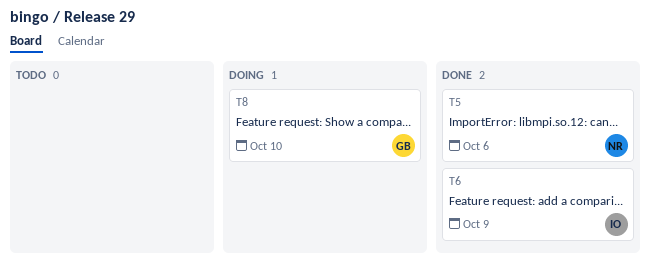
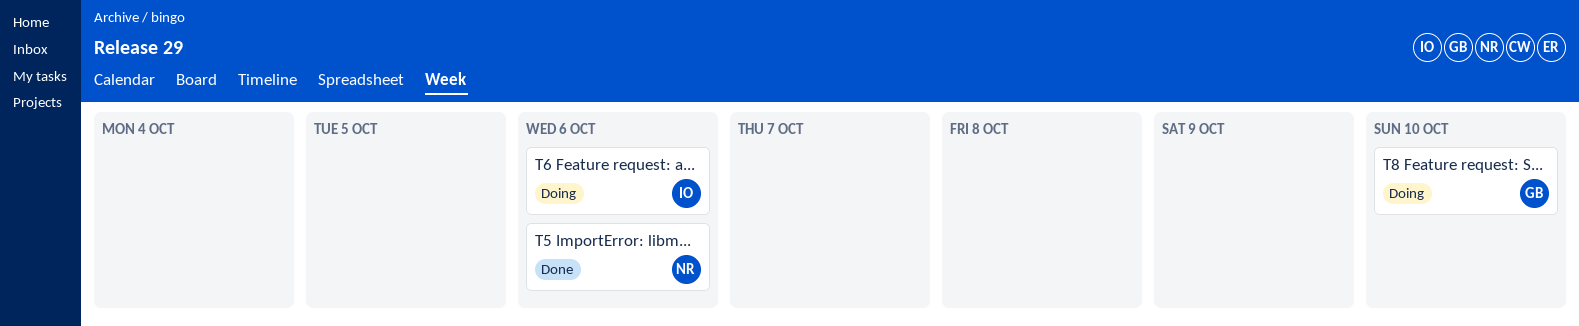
T6, status: Done -> Doing
T6, due: Oct 9 -> Oct 6

